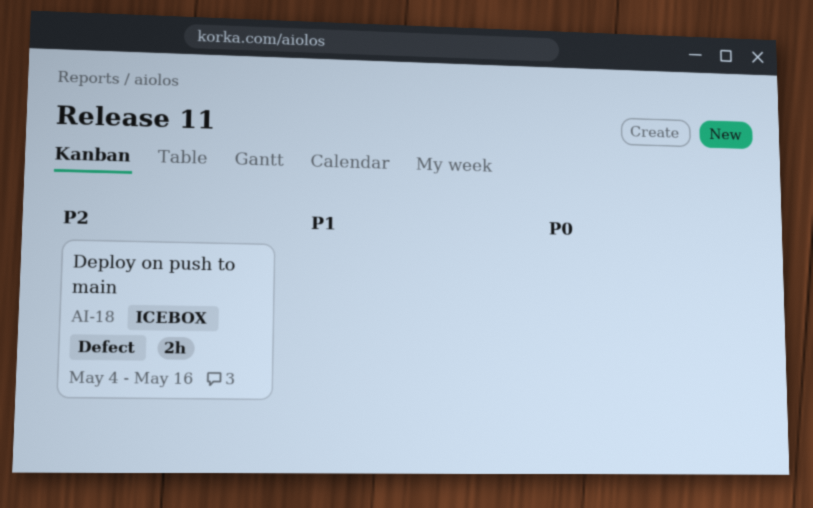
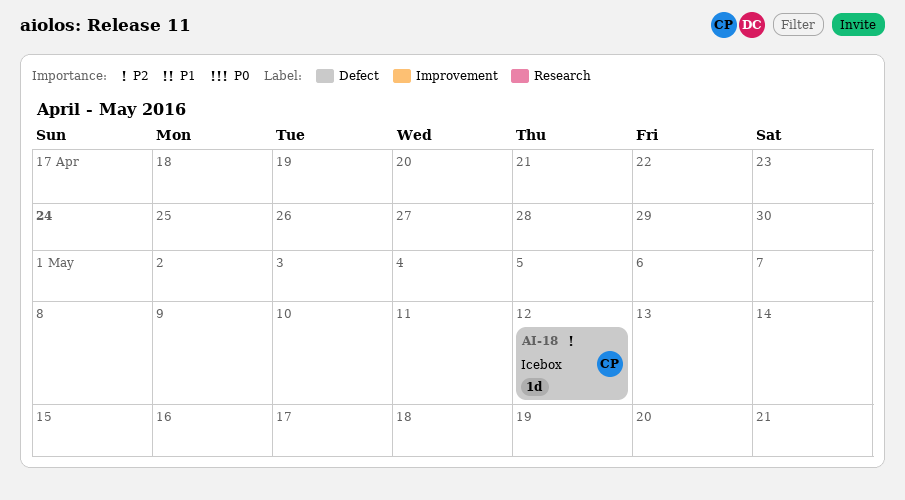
AI-18, estimate: 2h -> 1d
AI-18, due: May 16 -> May 12

